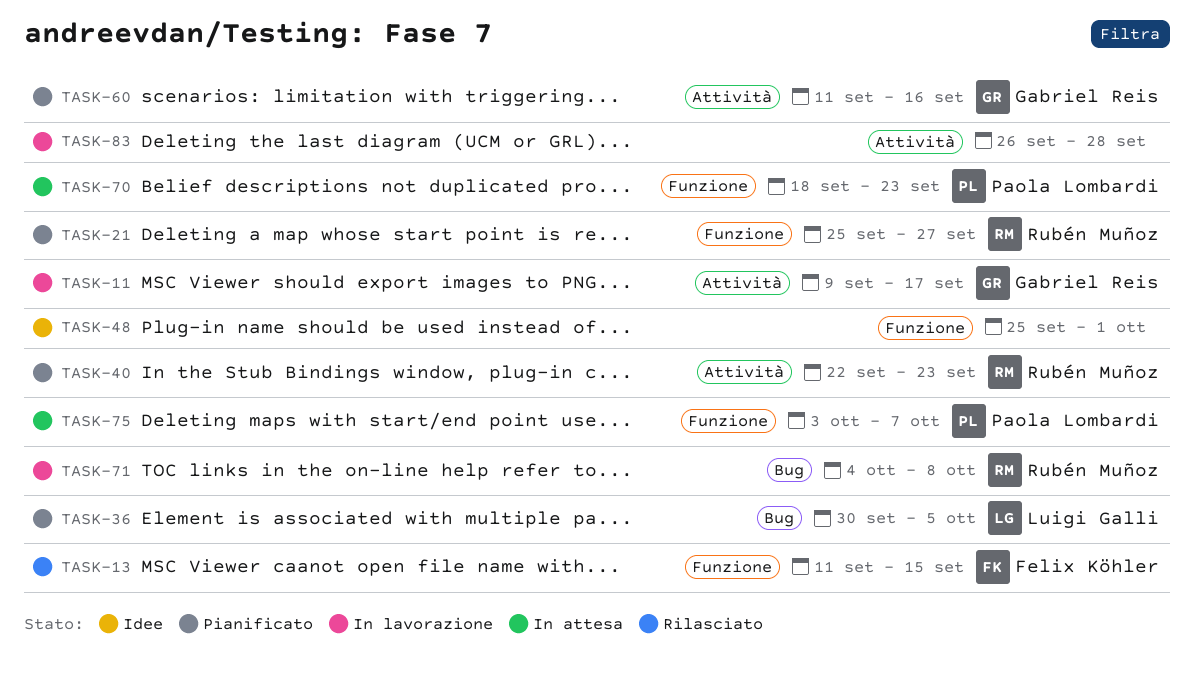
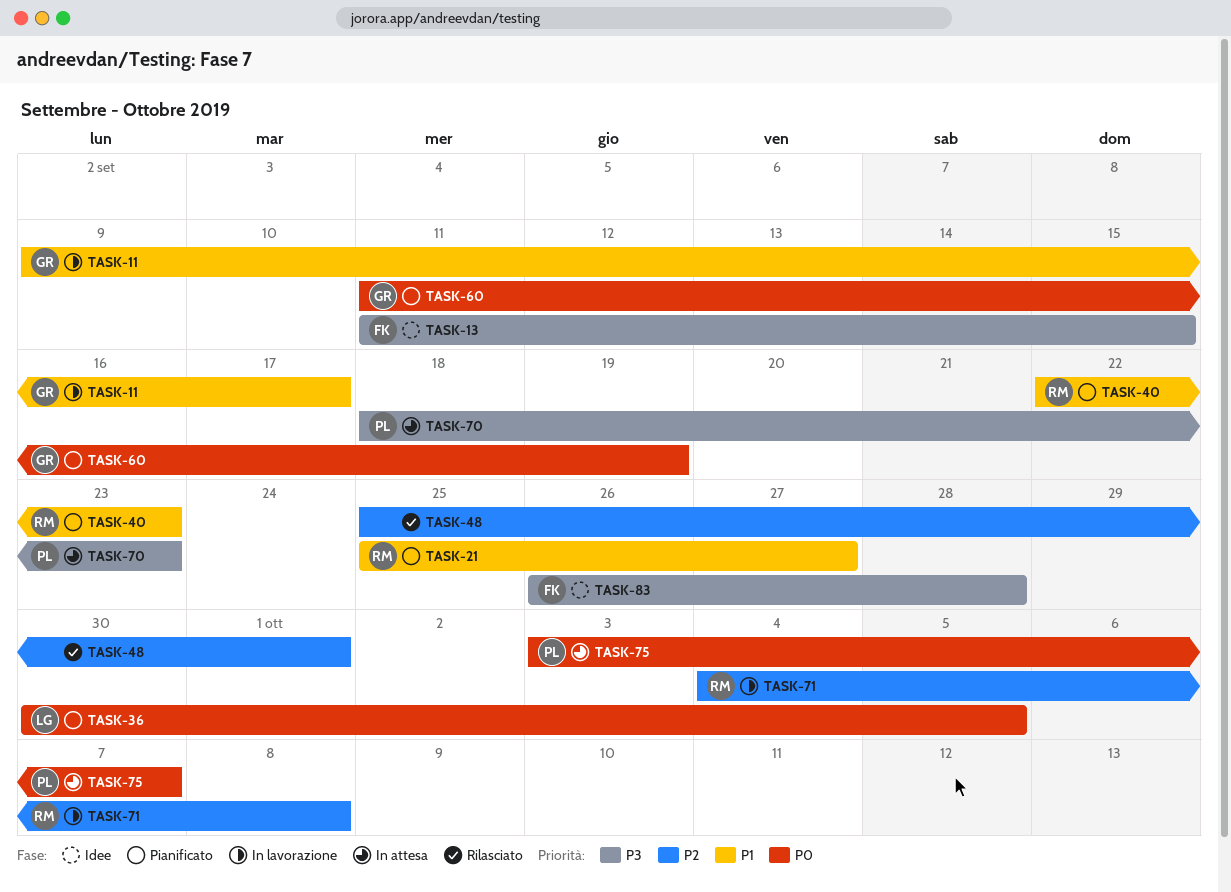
TASK-13, status: Rilasciato -> Idee
TASK-48, status: Idee -> Rilasciato
TASK-60, due: Sep 16 -> Sep 19
TASK-83, status: In lavorazione -> Idee
TASK-83, owner: none -> Felix Köhler

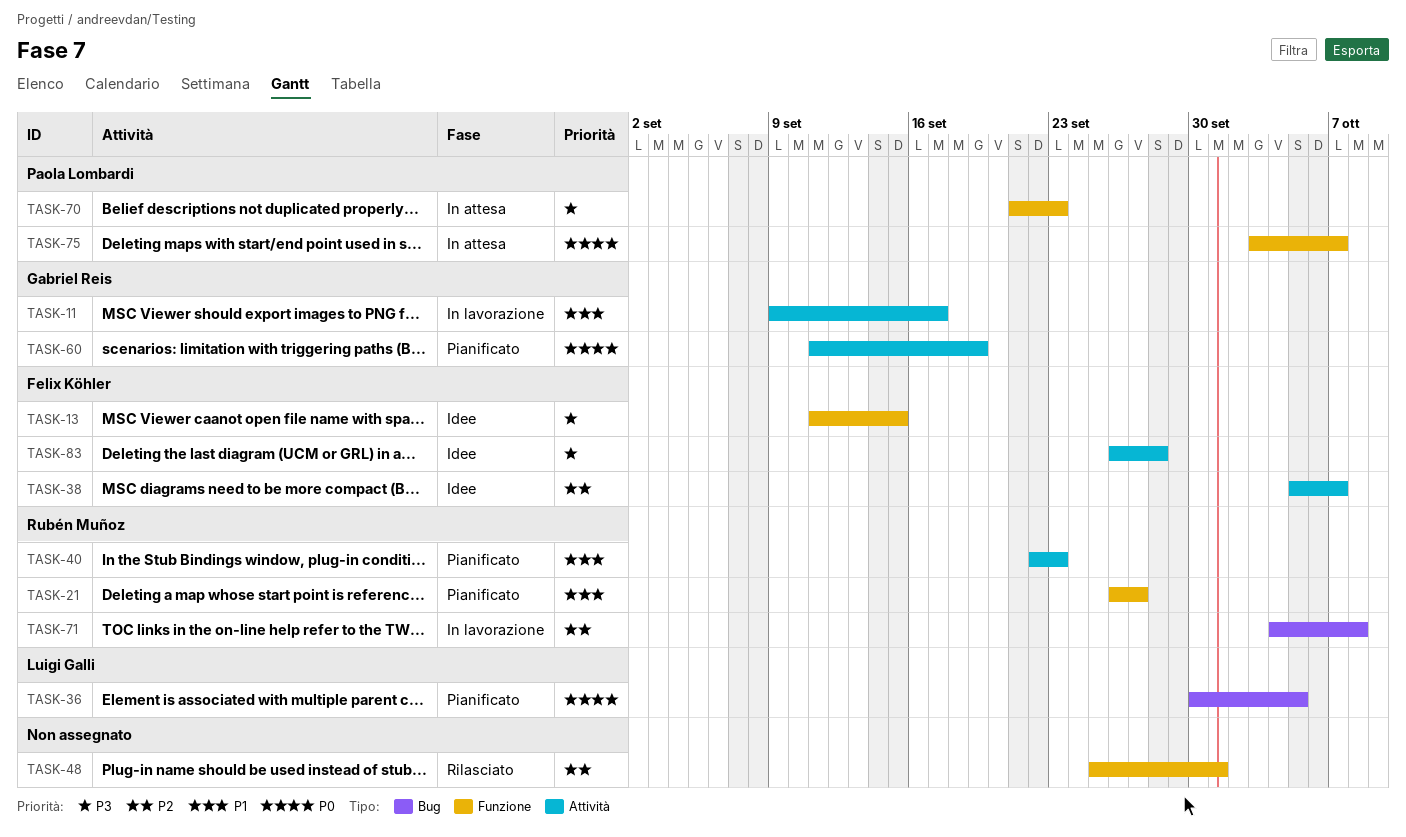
TASK-21, start: Sep 25 -> Sep 26
TASK-38: none -> present
TASK-70, start: Sep 18 -> Sep 21

